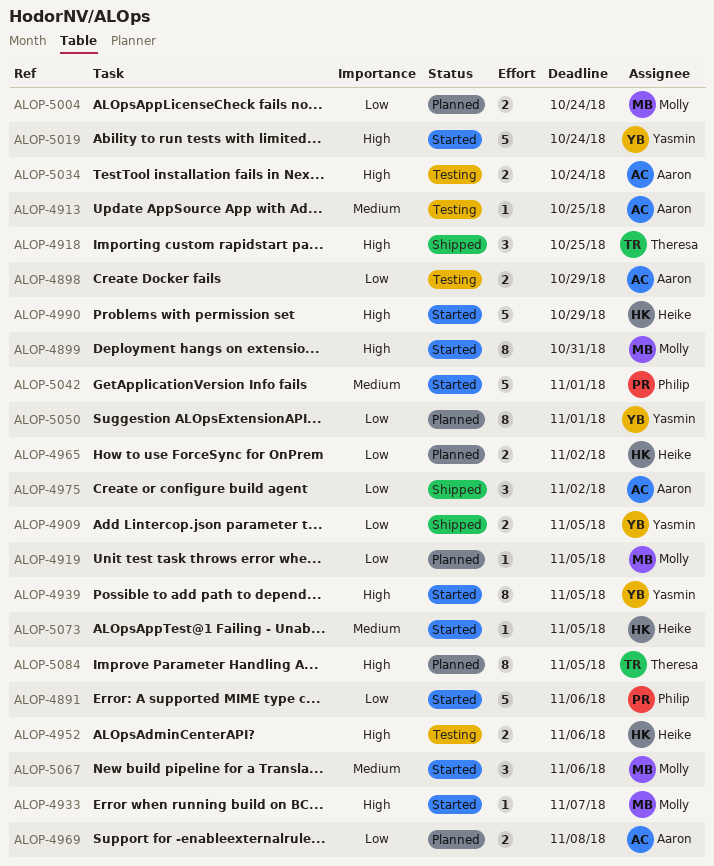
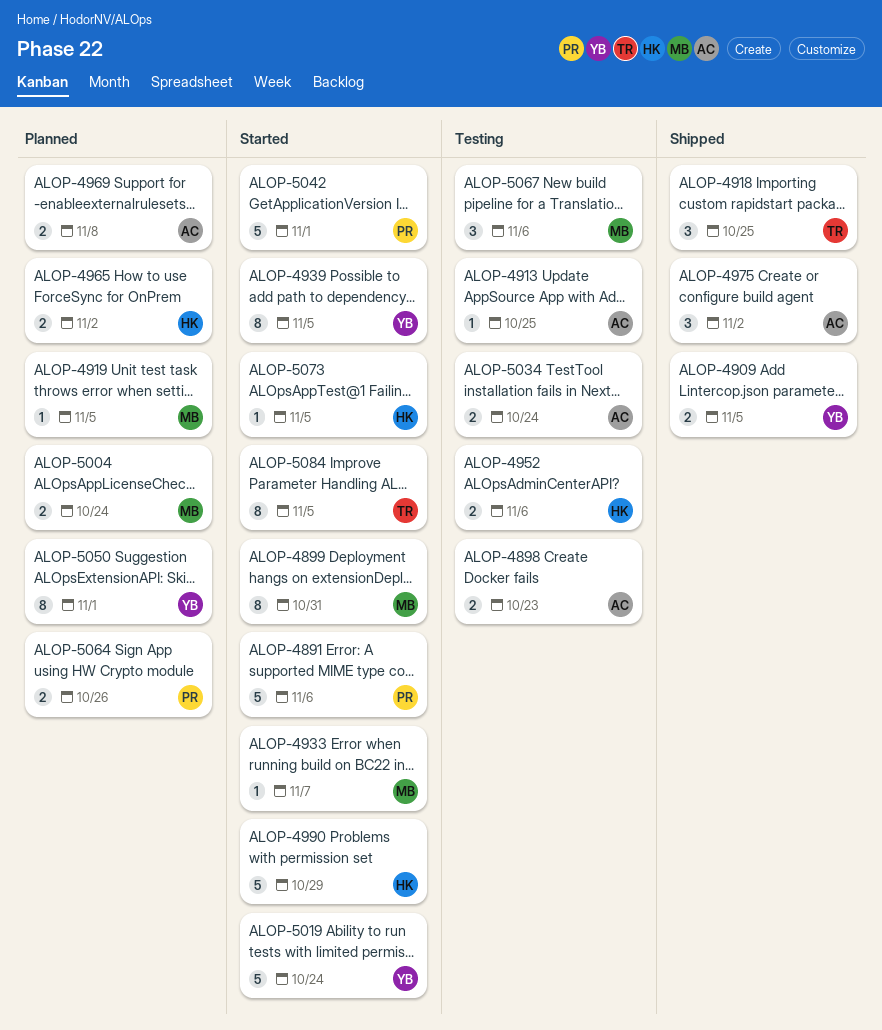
ALOP-4898, due: Oct 29 -> Oct 23
ALOP-5064: none -> present
ALOP-5067, status: Started -> Testing
ALOP-5084, status: Planned -> Started

